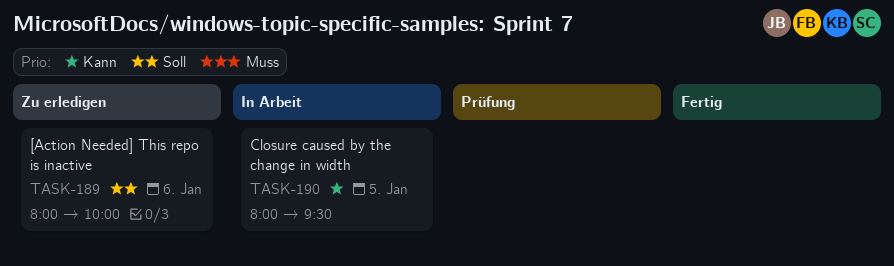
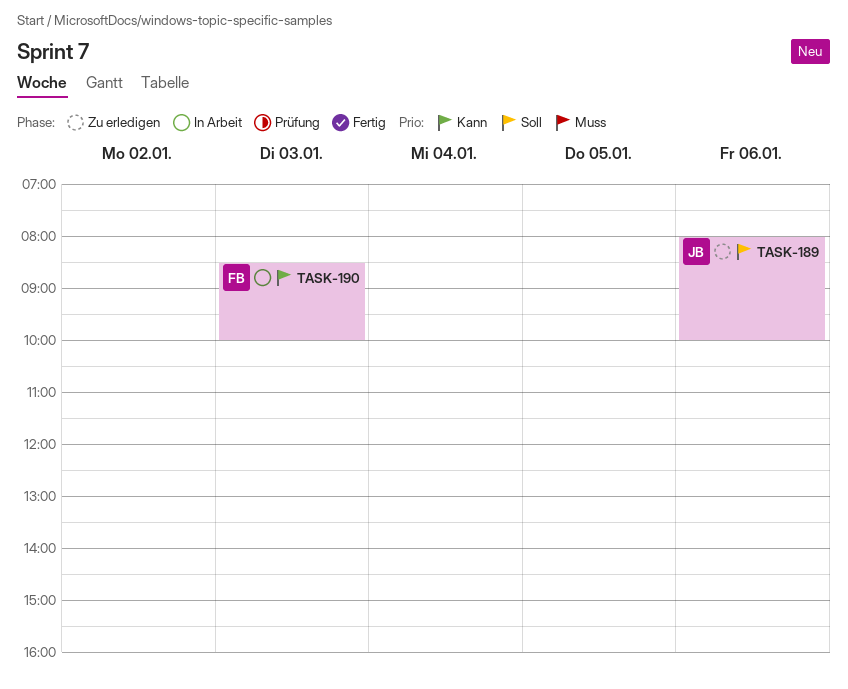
TASK-190, day: Jan 5 -> Jan 3
TASK-190, begins: 08:00 -> 08:30
TASK-190, ends: 09:30 -> 10:00

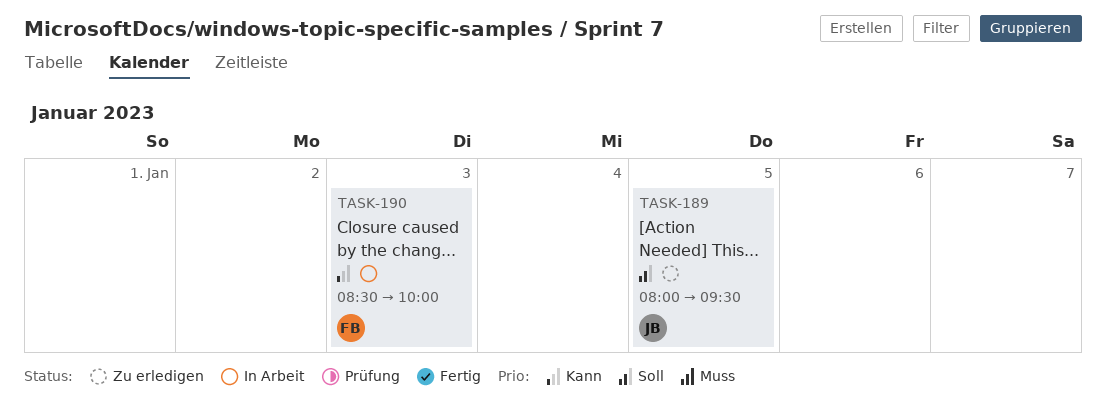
TASK-189, day: Jan 6 -> Jan 5
TASK-189, ends: 10:00 -> 09:30

